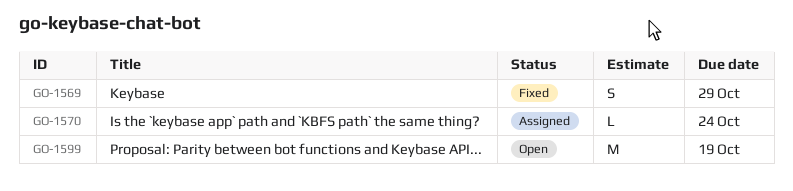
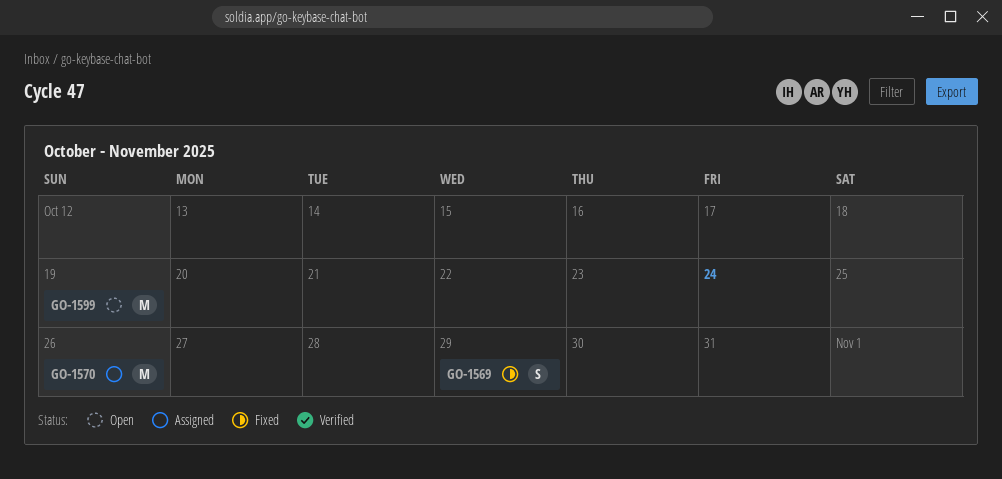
GO-1570, estimate: L -> M
GO-1570, due: Oct 24 -> Oct 26

